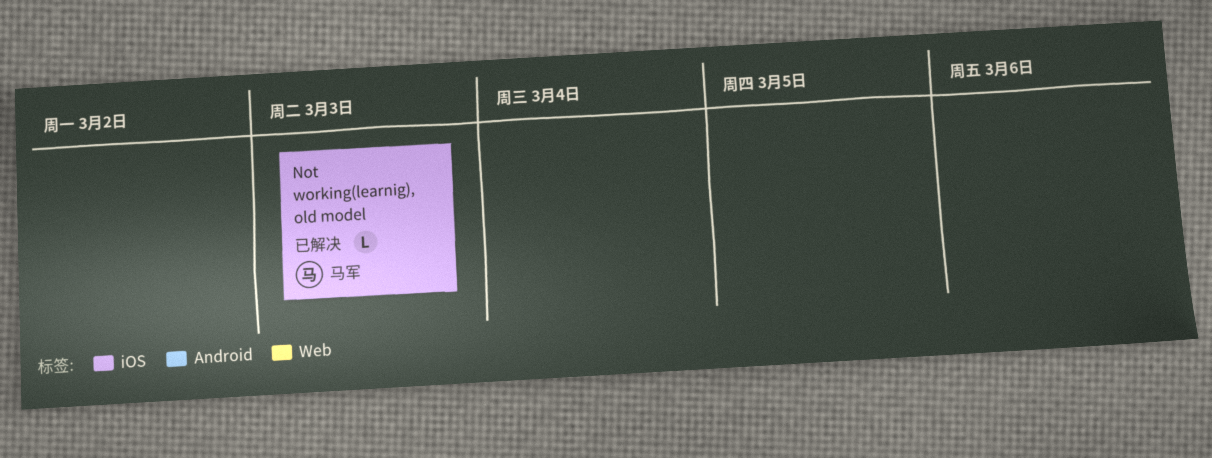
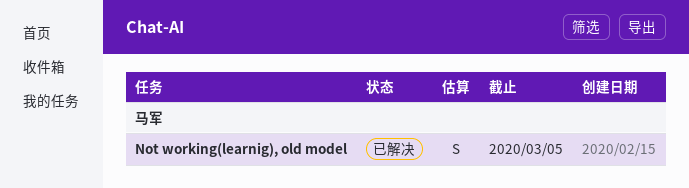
Not working(learnig), old model, estimate: L -> S
Not working(learnig), old model, due: Mar 3 -> Mar 5

